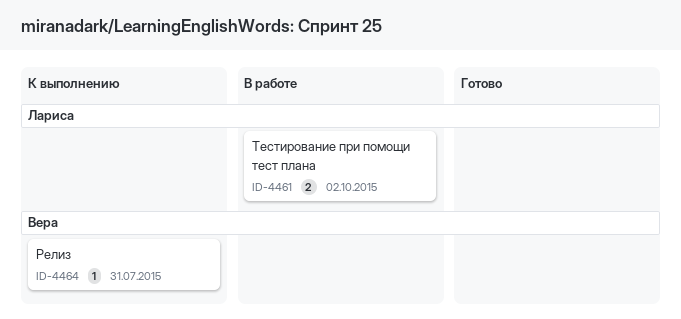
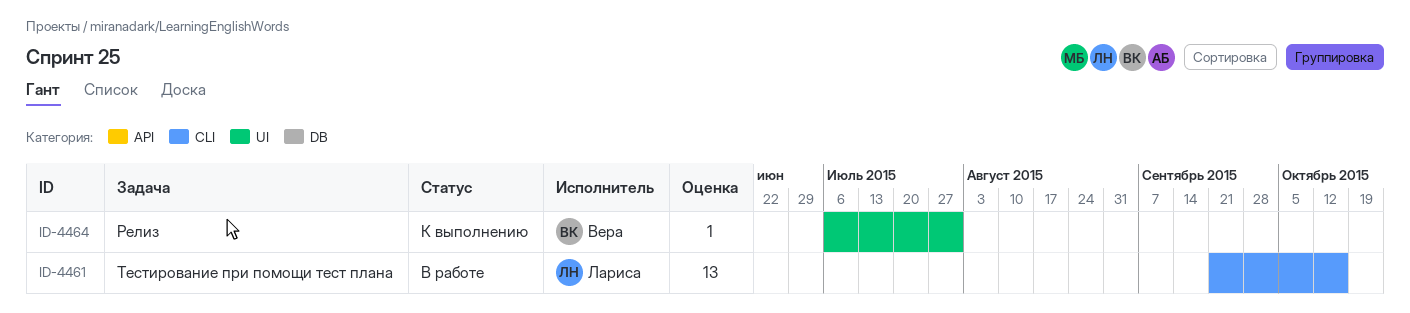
ID-4461, estimate: 2 -> 13
ID-4461, due: Oct 2 -> Oct 16

